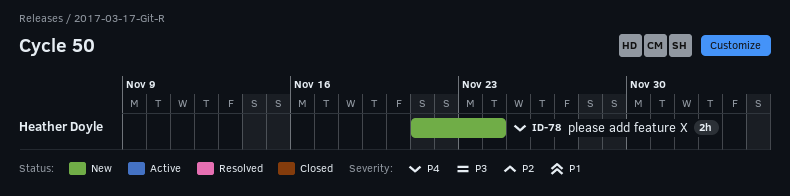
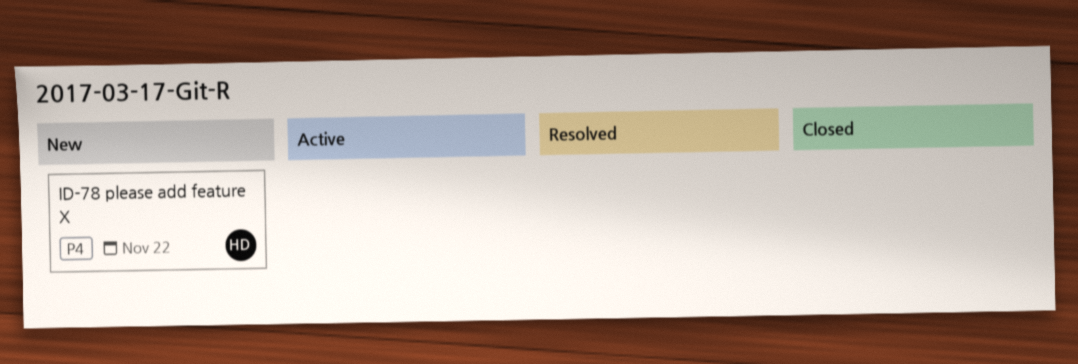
ID-78, due: Nov 24 -> Nov 22

